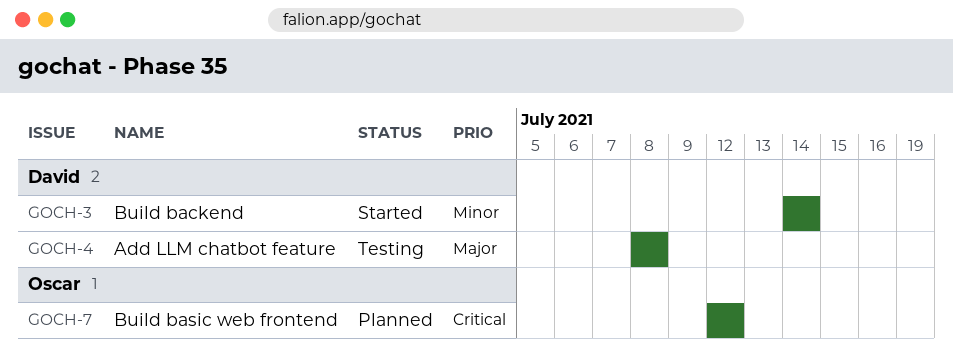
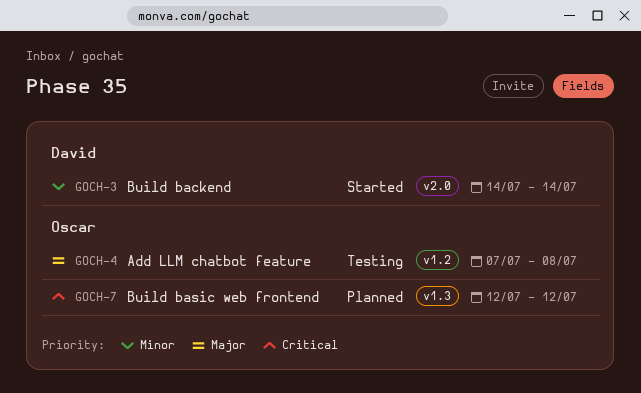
GOCH-4, owner: David -> Oscar
GOCH-4, start: Jul 8 -> Jul 7

